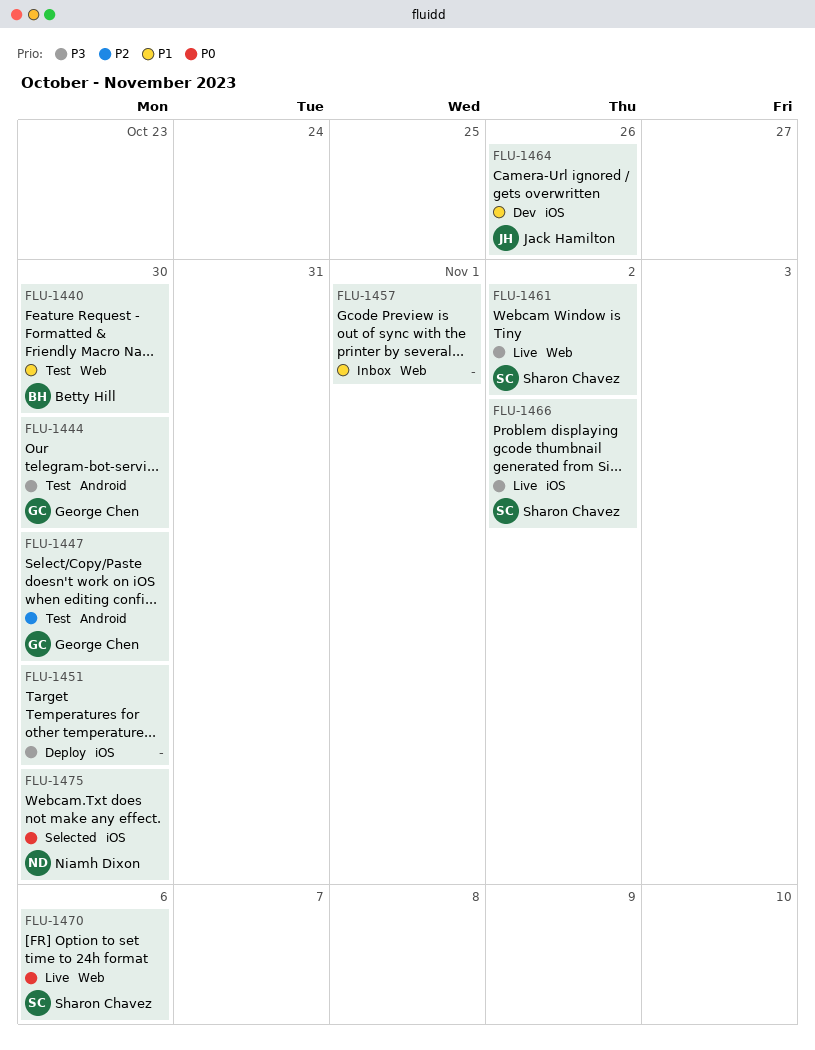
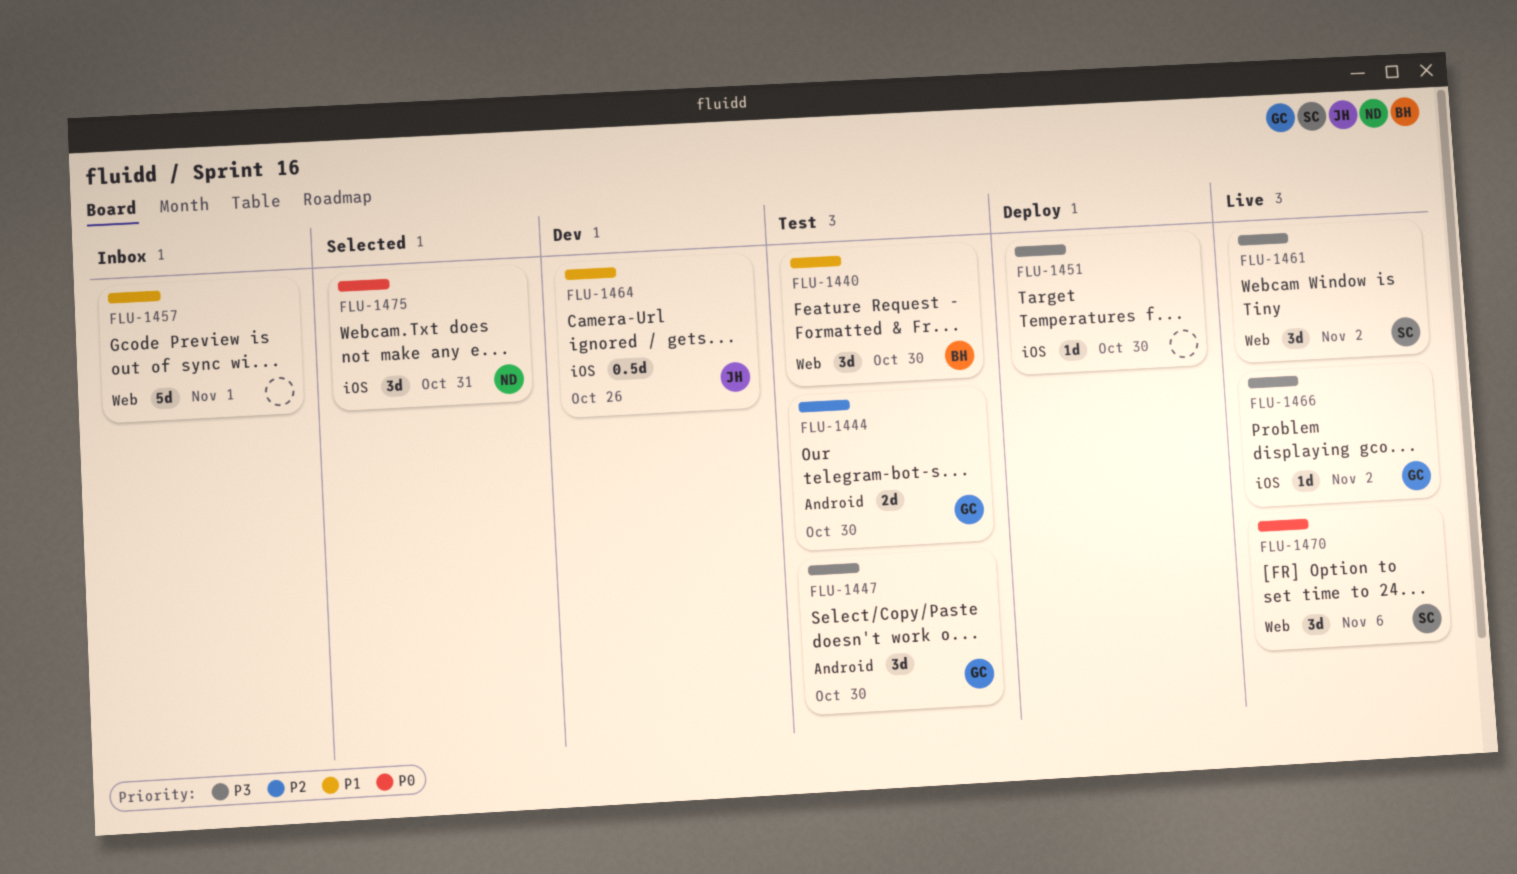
FLU-1444, priority: P3 -> P2
FLU-1447, priority: P2 -> P3
FLU-1466, owner: Sharon Chavez -> George Chen
FLU-1475, due: Oct 30 -> Oct 31

